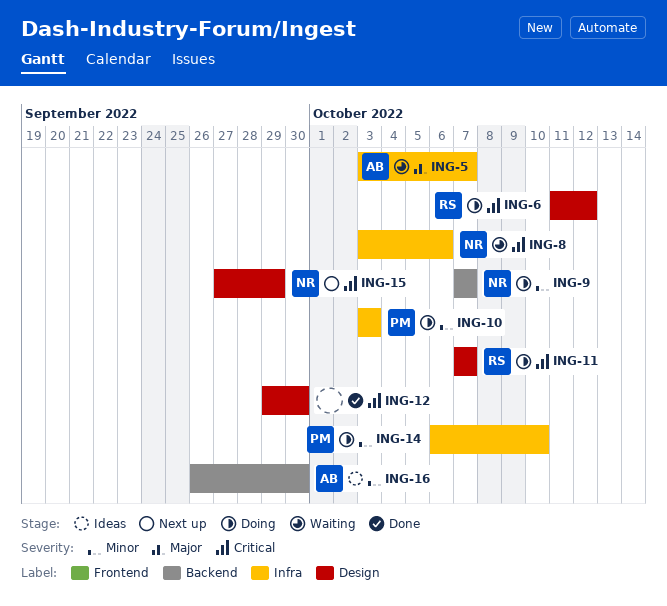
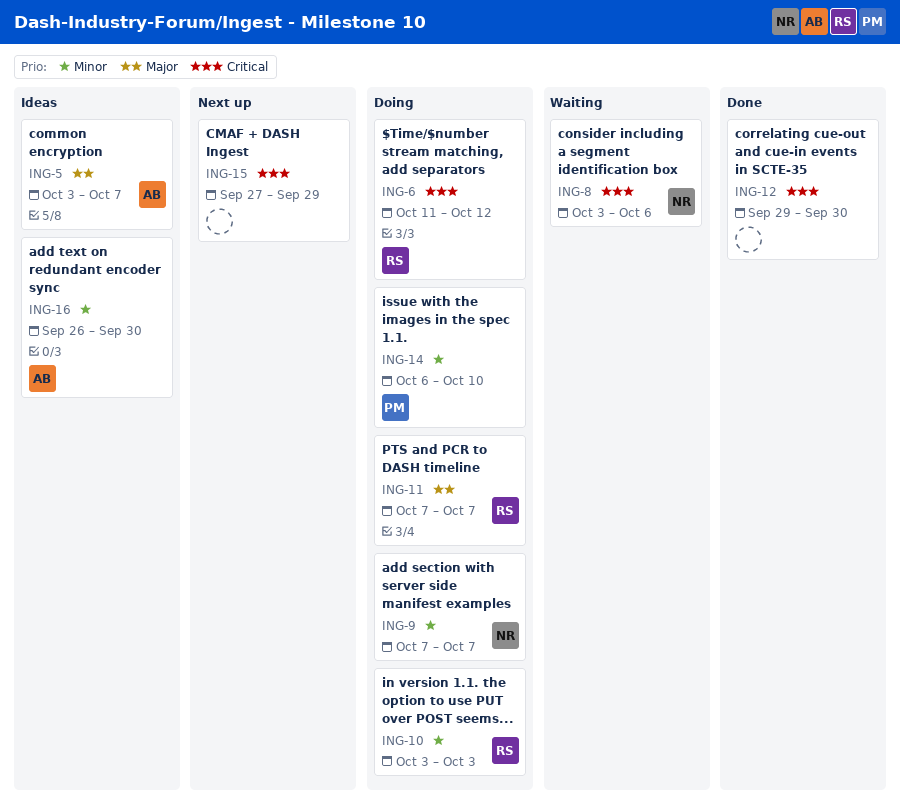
ING-5, status: Waiting -> Ideas
ING-10, owner: PM -> RS
ING-11, priority: Critical -> Major
ING-15, owner: NR -> none

